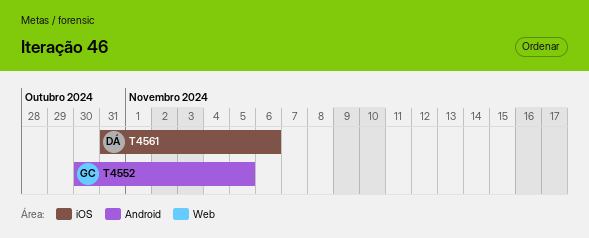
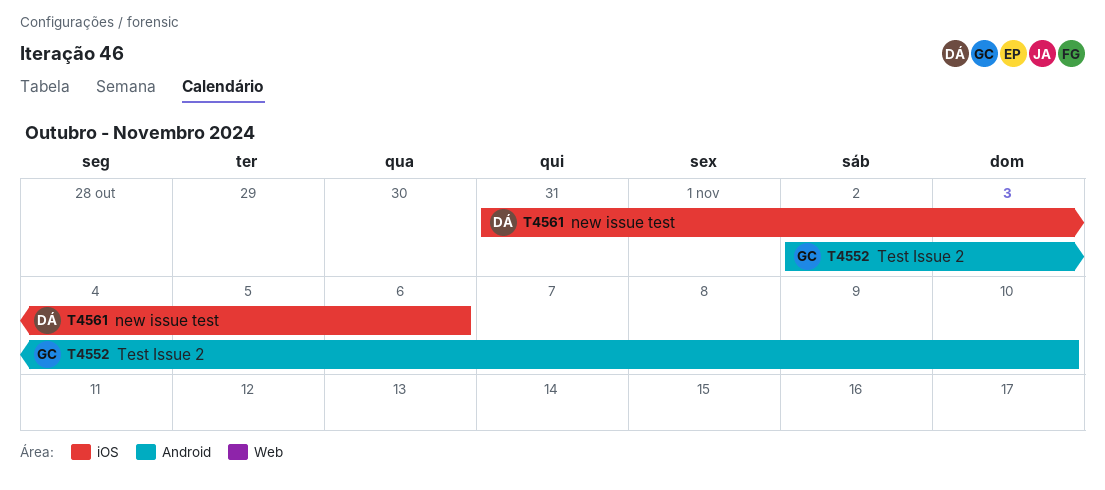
T4552, start: Oct 30 -> Nov 2
T4552, due: Nov 5 -> Nov 10

